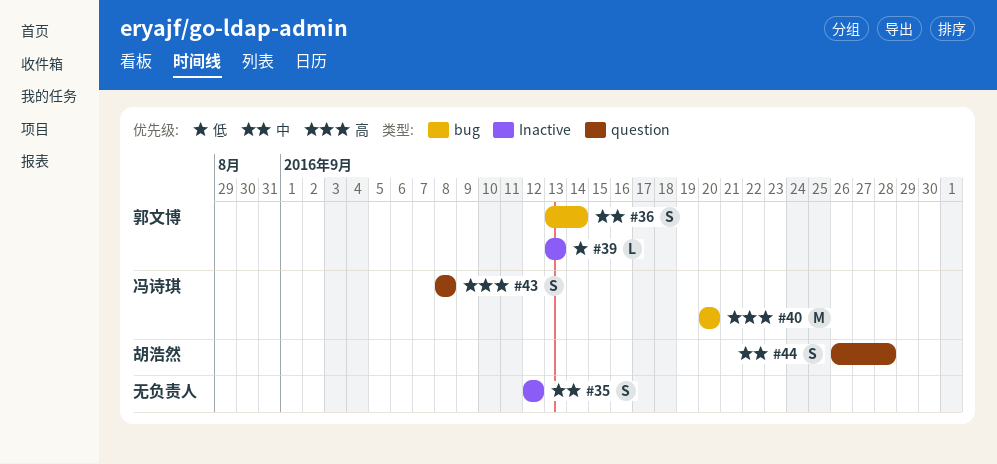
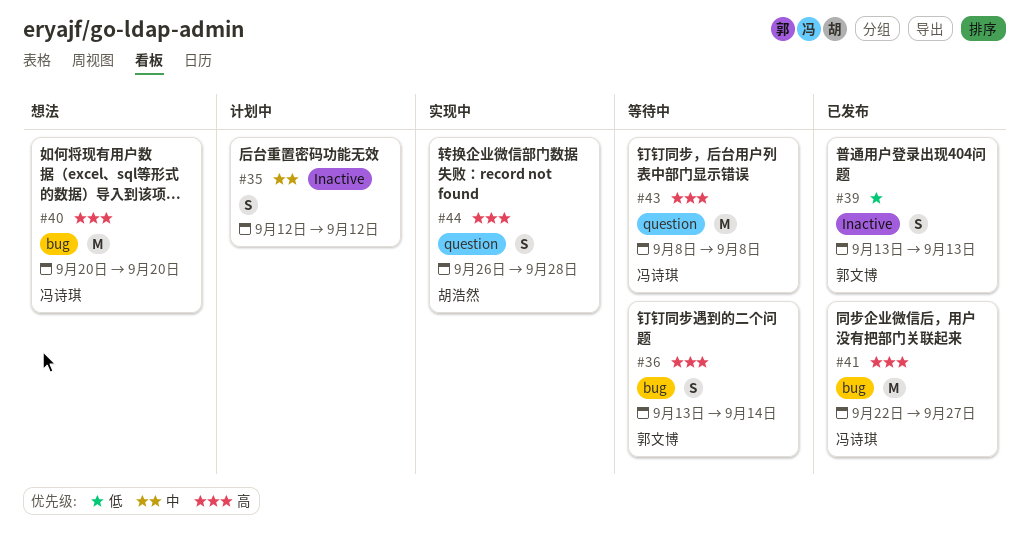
#36, priority: 中 -> 高
#39, estimate: L -> S
#41: none -> present
#43, estimate: S -> M
#44, priority: 中 -> 高

